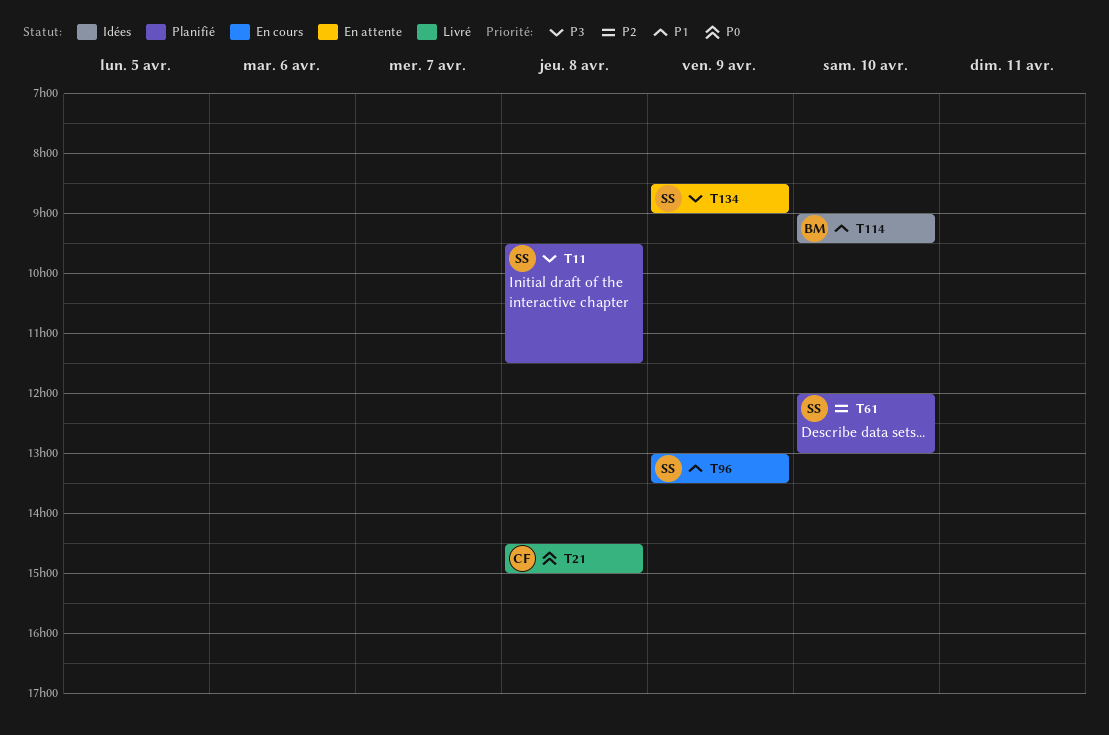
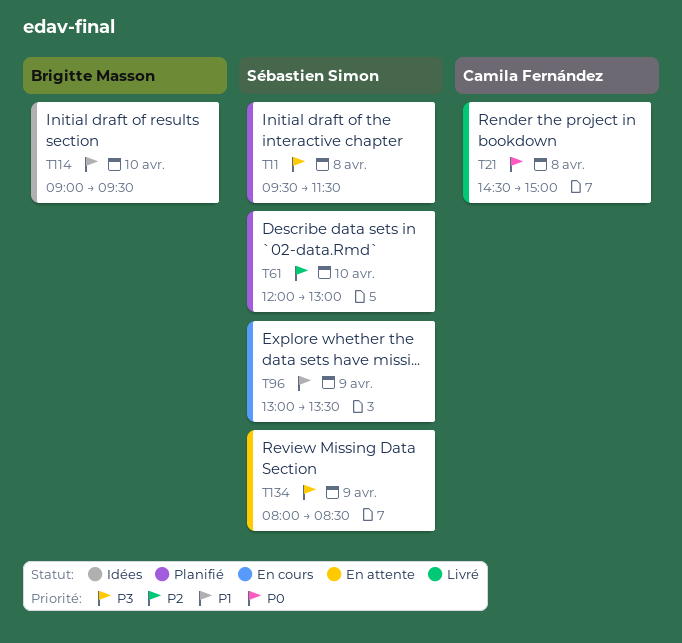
T134, begins: 08:30 -> 08:00
T134, ends: 09:00 -> 08:30

